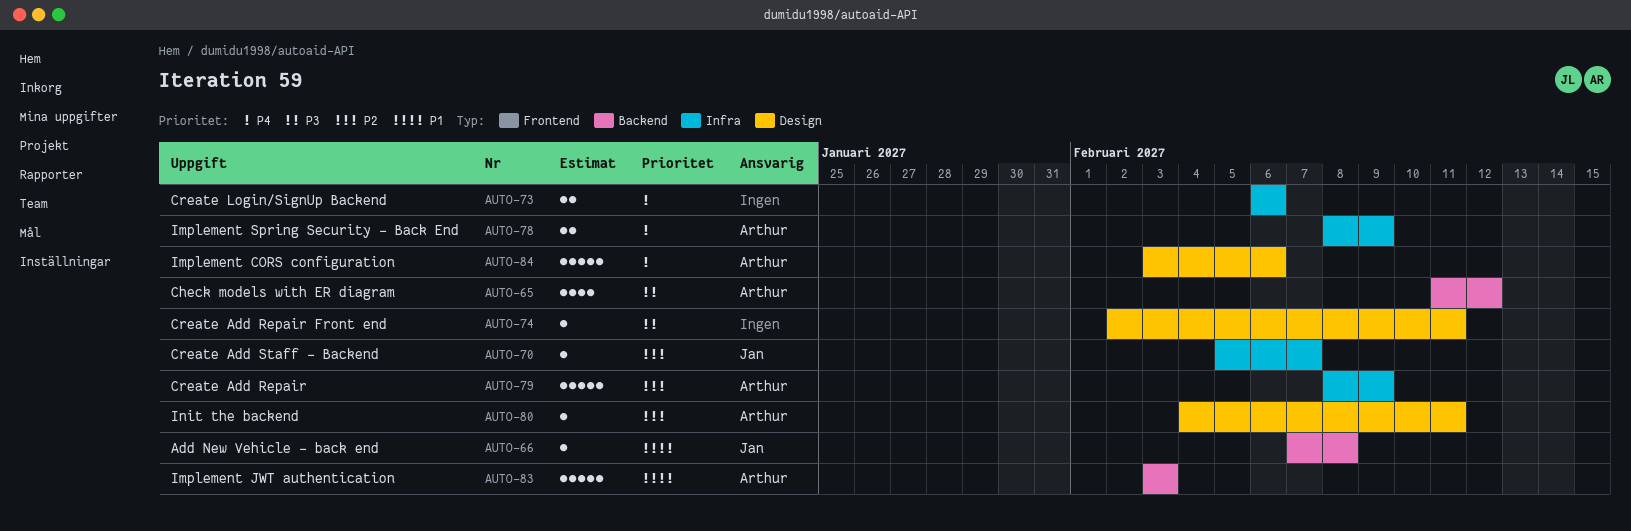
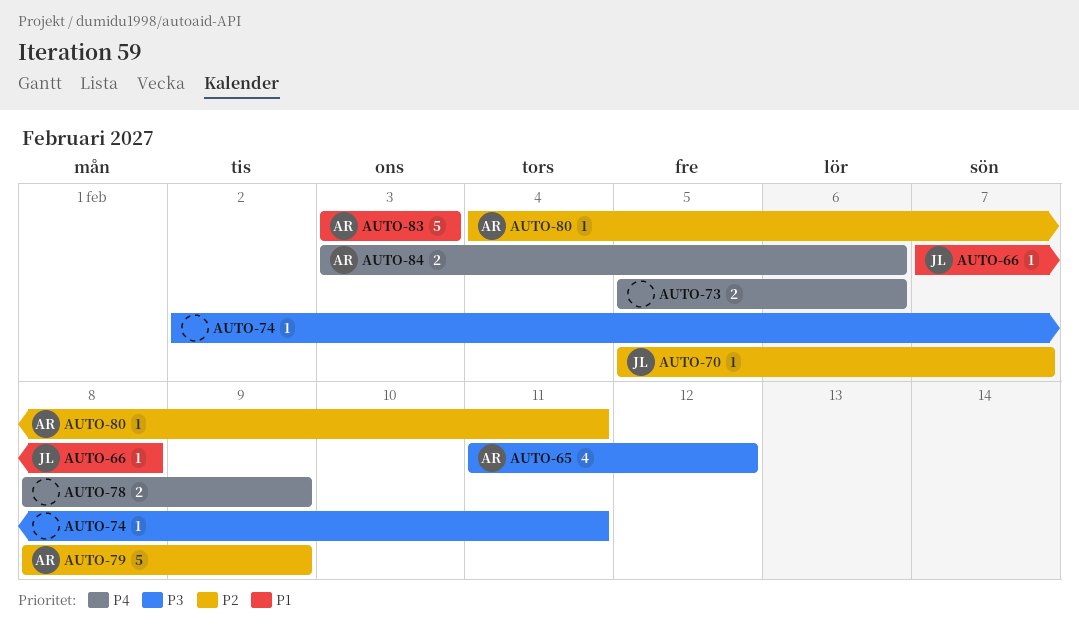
AUTO-73, start: Feb 6 -> Feb 5
AUTO-78, owner: Arthur -> none
AUTO-84, estimate: 5 -> 2

